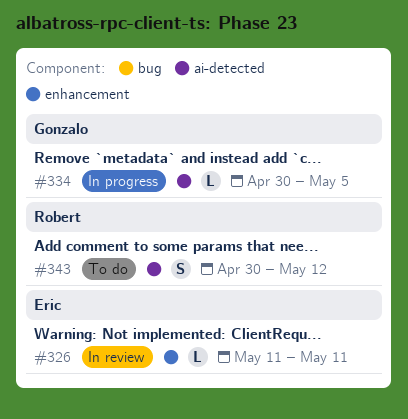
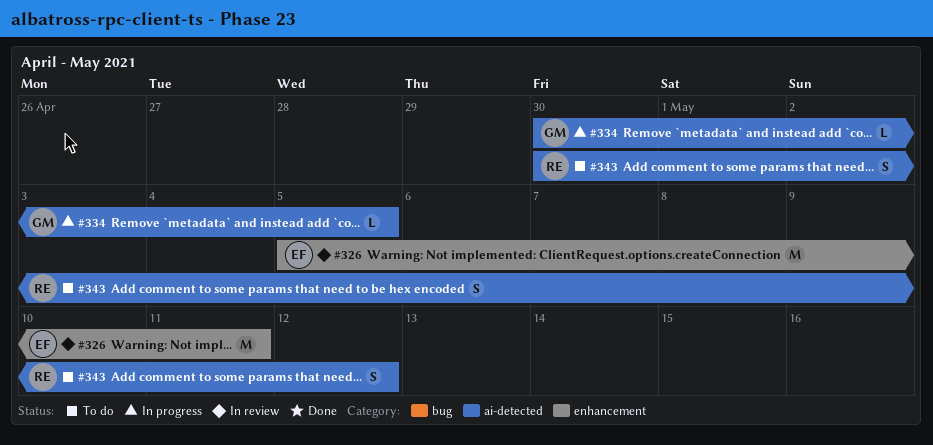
#326, estimate: L -> M
#326, start: May 11 -> May 5

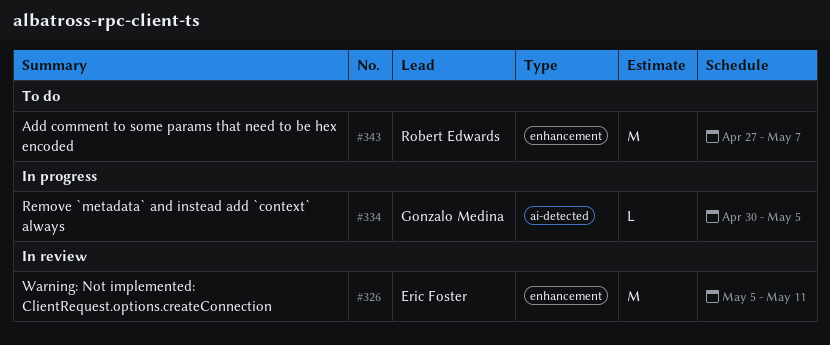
#343, label: ai-detected -> enhancement
#343, estimate: S -> M
#343, start: Apr 30 -> Apr 27
#343, due: May 12 -> May 7

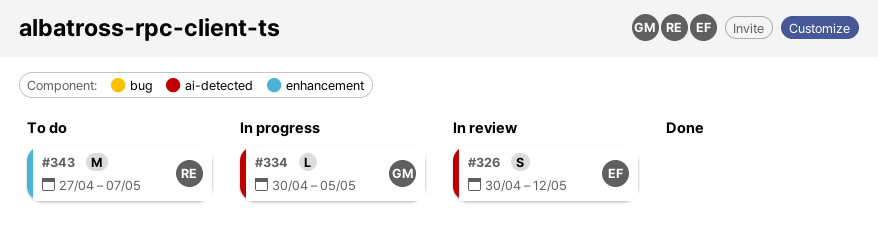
#326, label: enhancement -> ai-detected
#326, estimate: M -> S
#326, start: May 5 -> Apr 30
#326, due: May 11 -> May 12

